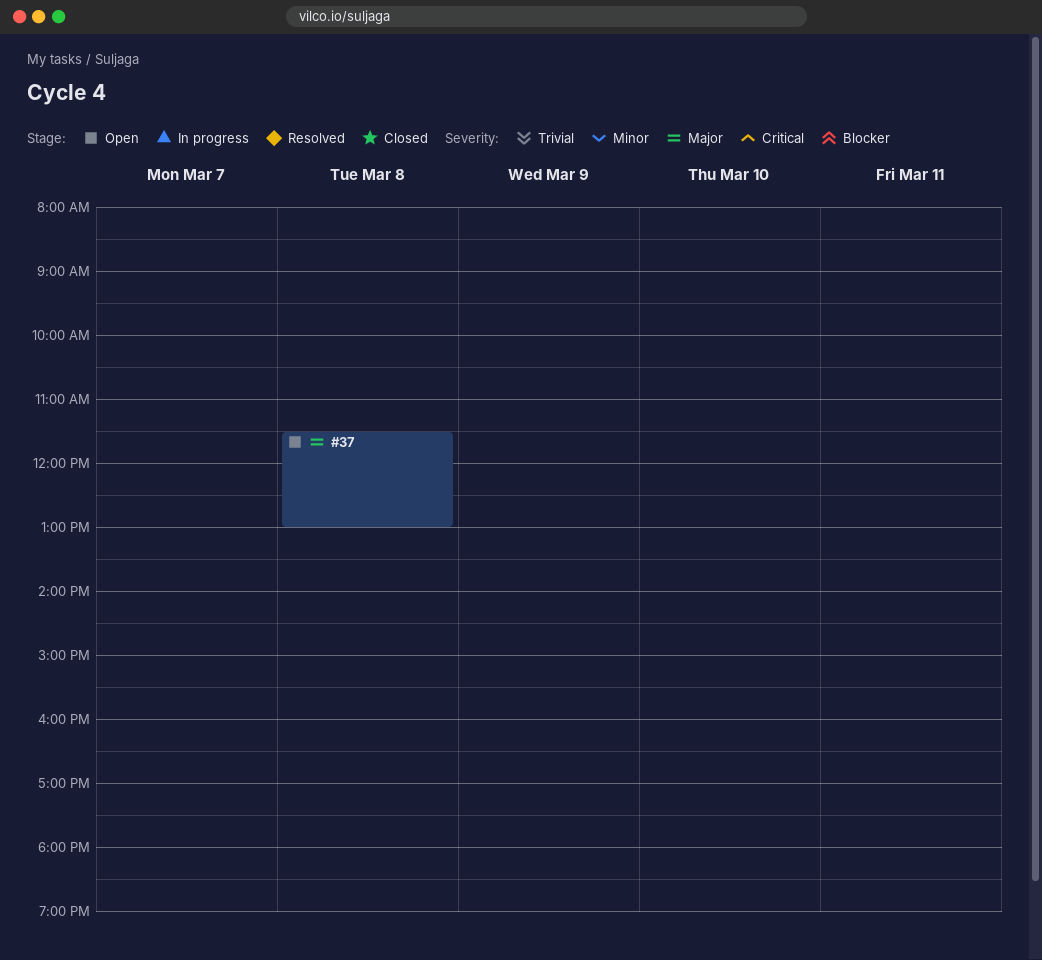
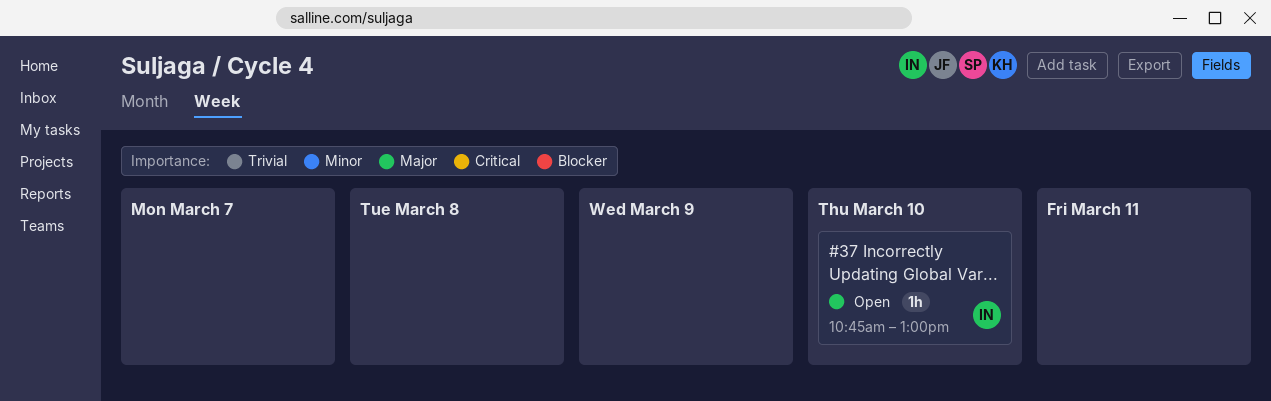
#37, day: Mar 8 -> Mar 10
#37, begins: 11:30 -> 10:45

